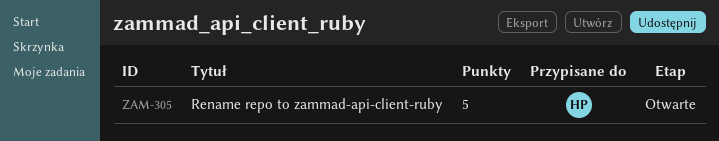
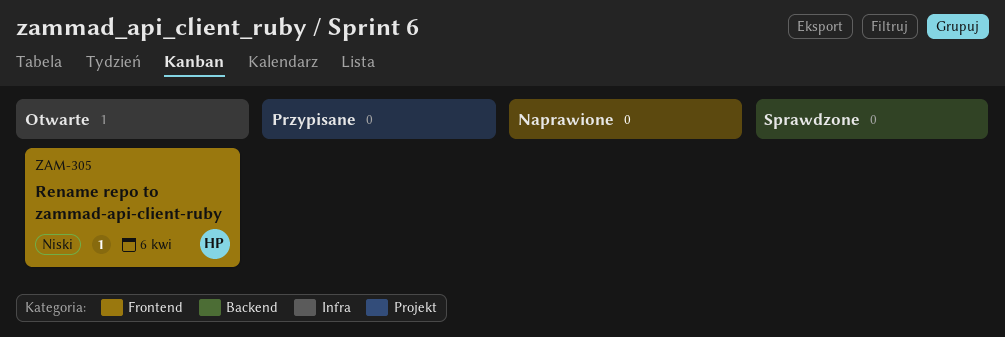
ZAM-305, estimate: 5 -> 1

